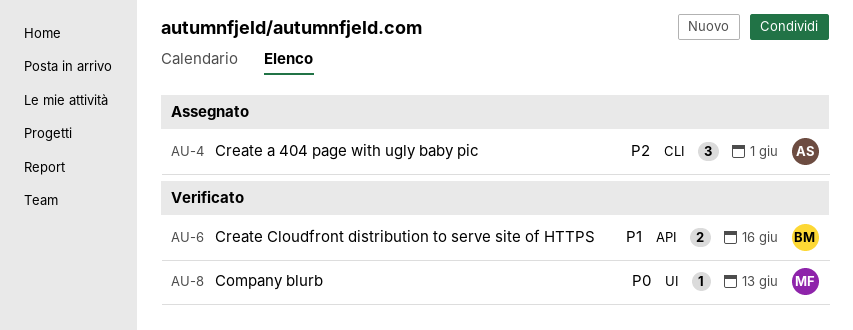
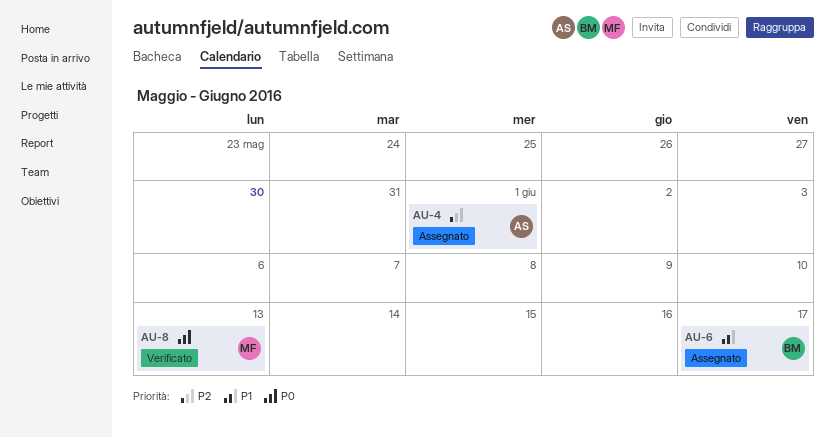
AU-6, status: Verificato -> Assegnato
AU-6, due: Jun 16 -> Jun 17

